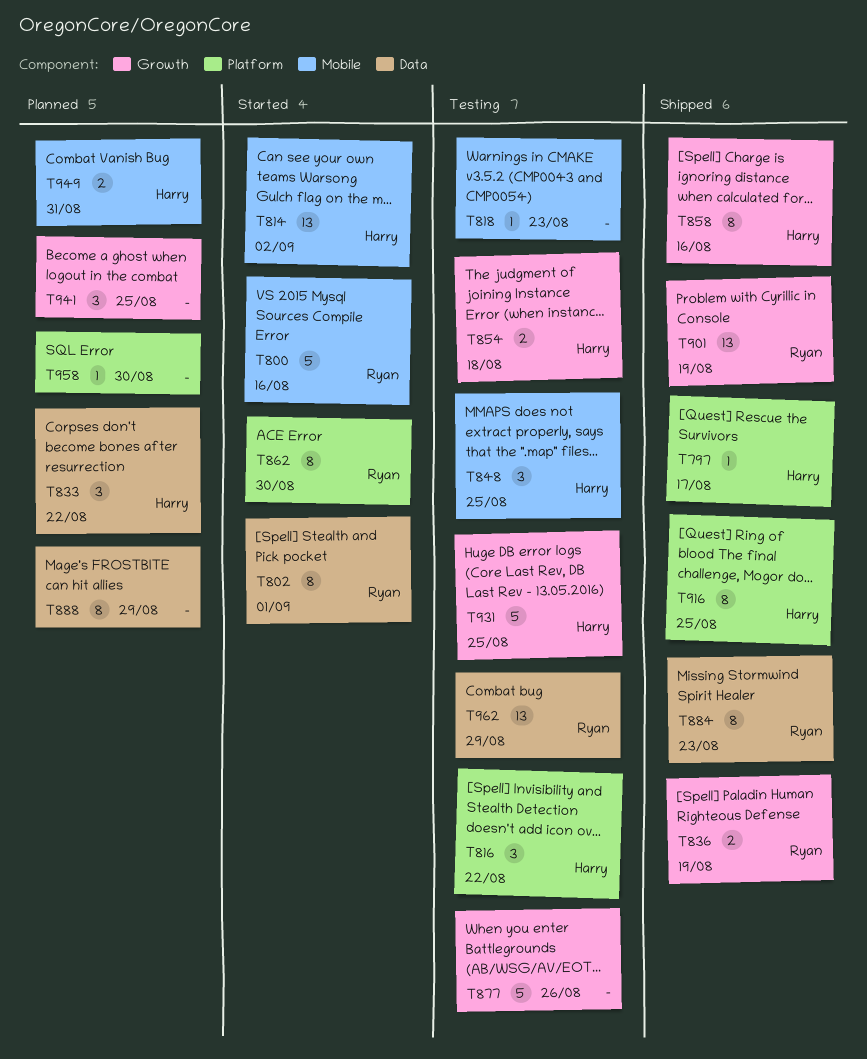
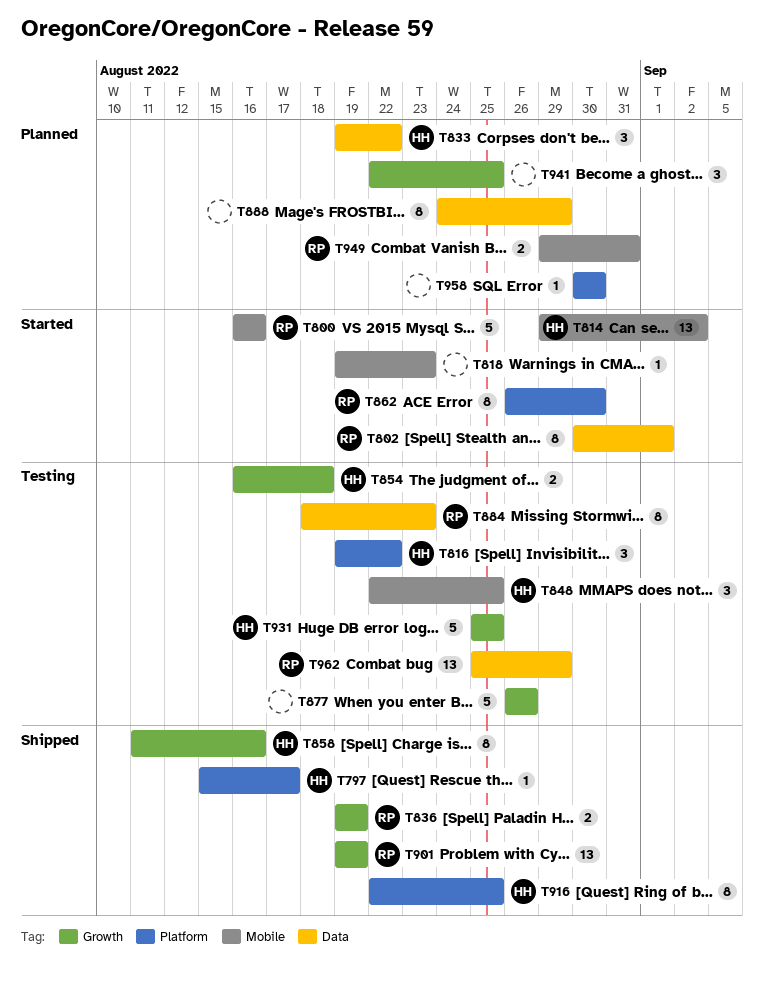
T818, status: Testing -> Started
T884, status: Shipped -> Testing
T949, owner: Harry -> Ryan

